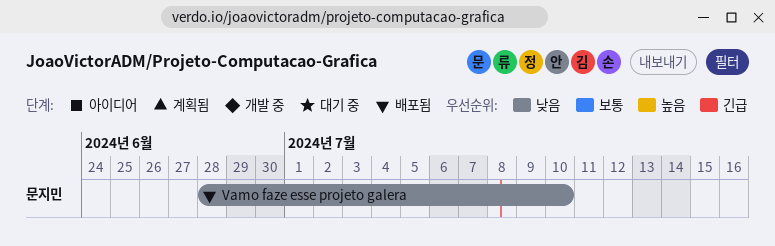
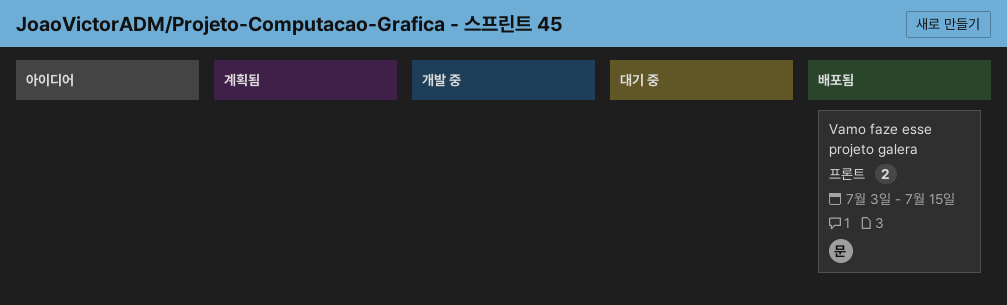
Vamo faze esse projeto galera, start: Jun 28 -> Jul 3
Vamo faze esse projeto galera, due: Jul 10 -> Jul 15

